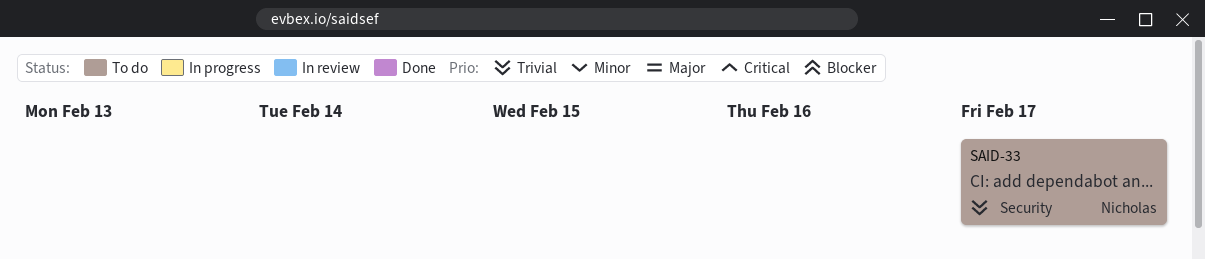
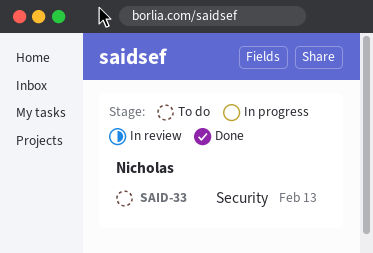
SAID-33, due: Feb 17 -> Feb 13

